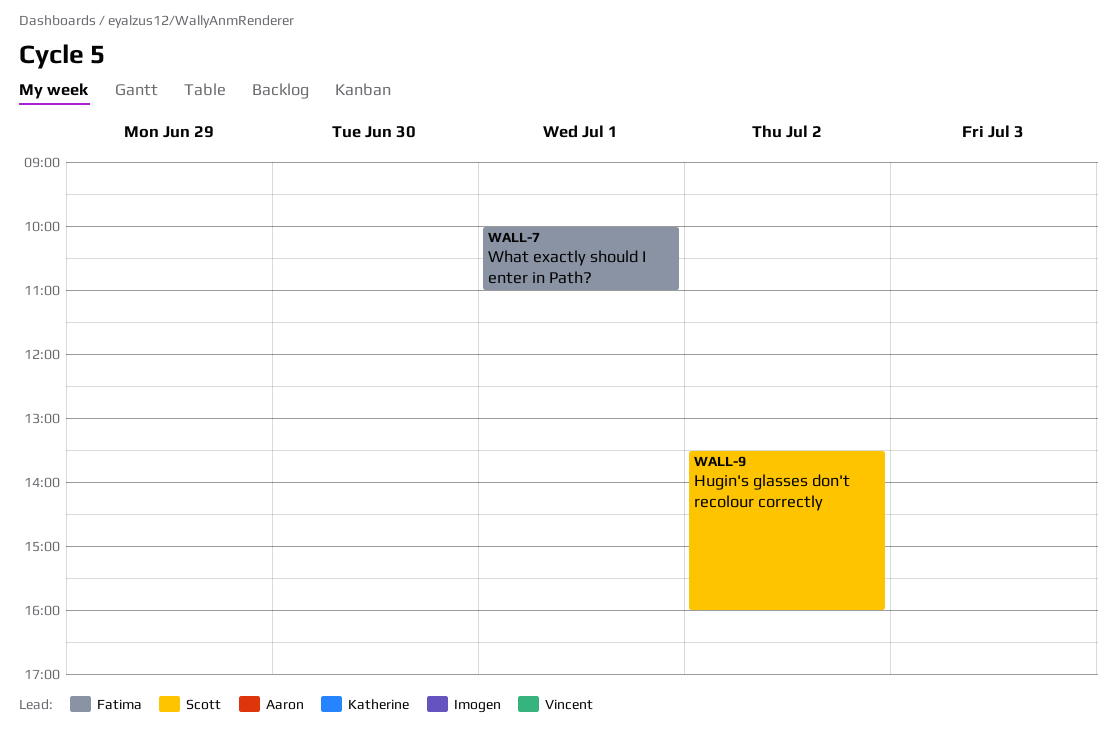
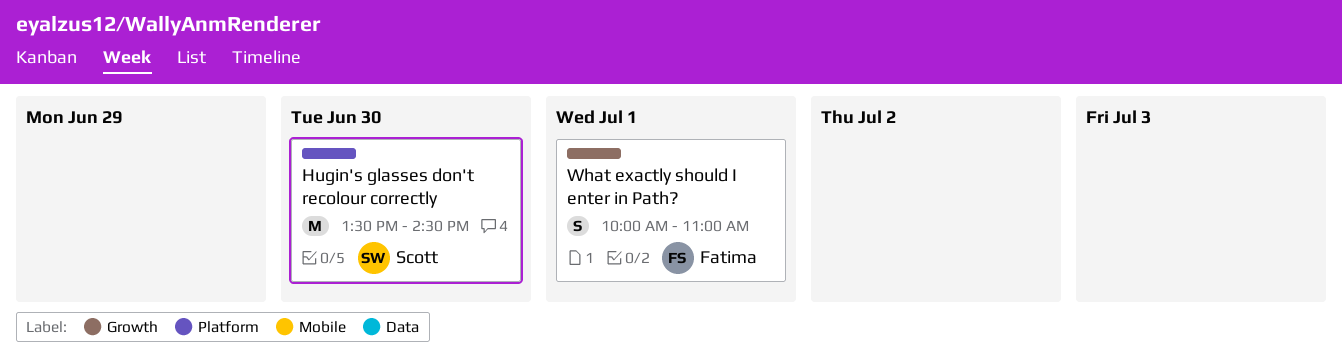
Hugin's glasses don't recolour correctly, day: Jul 2 -> Jun 30
Hugin's glasses don't recolour correctly, ends: 16:00 -> 14:30

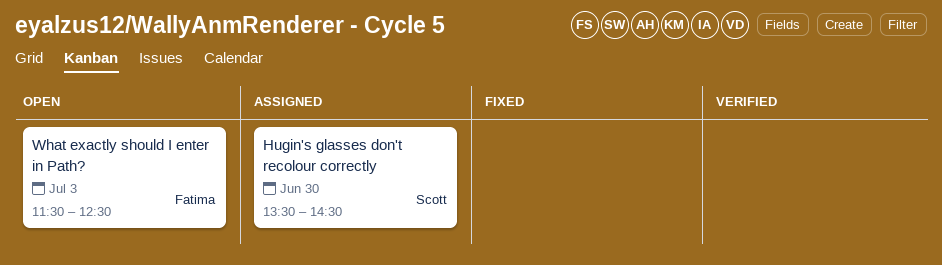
What exactly should I enter in Path?, day: Jul 1 -> Jul 3
What exactly should I enter in Path?, begins: 10:00 -> 11:30
What exactly should I enter in Path?, ends: 11:00 -> 12:30

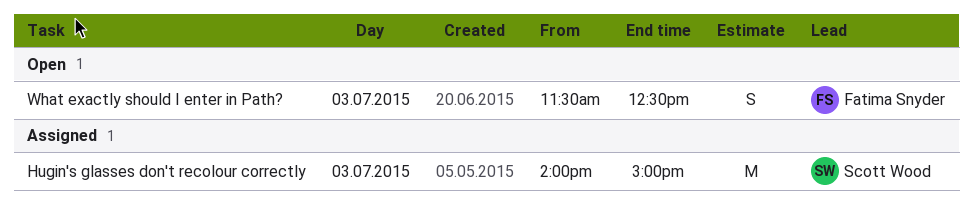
Hugin's glasses don't recolour correctly, day: Jun 30 -> Jul 3
Hugin's glasses don't recolour correctly, begins: 13:30 -> 14:00
Hugin's glasses don't recolour correctly, ends: 14:30 -> 15:00

